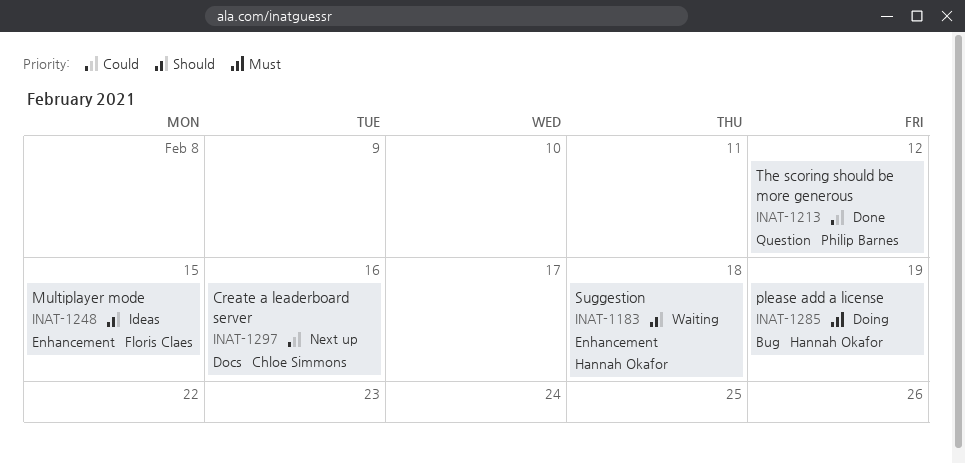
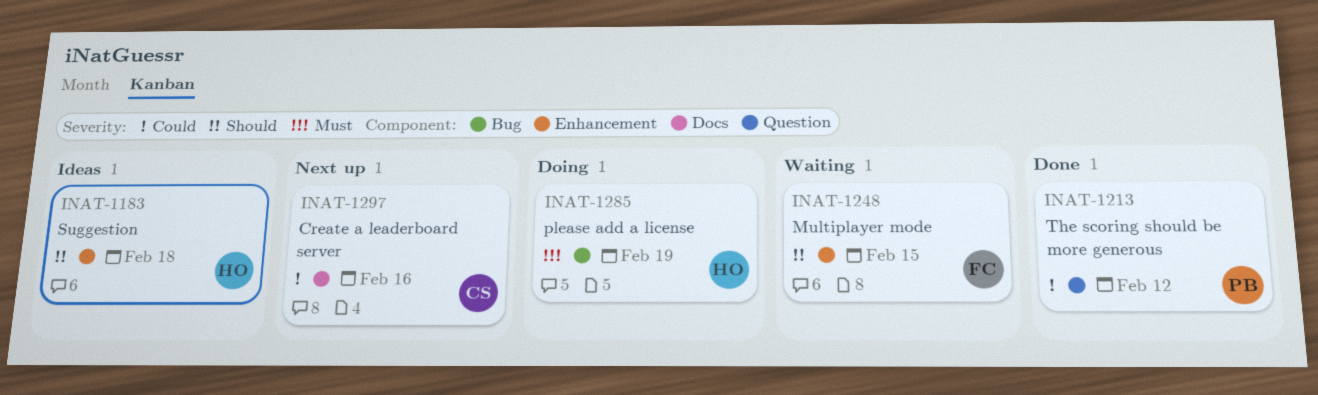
INAT-1183, status: Waiting -> Ideas
INAT-1248, status: Ideas -> Waiting

